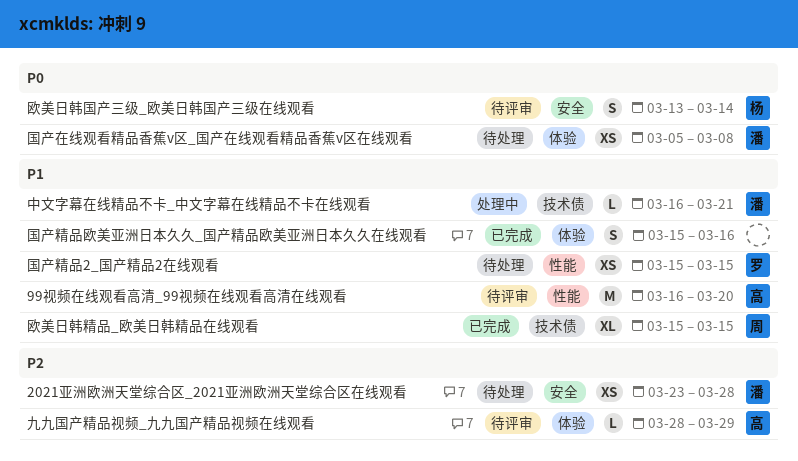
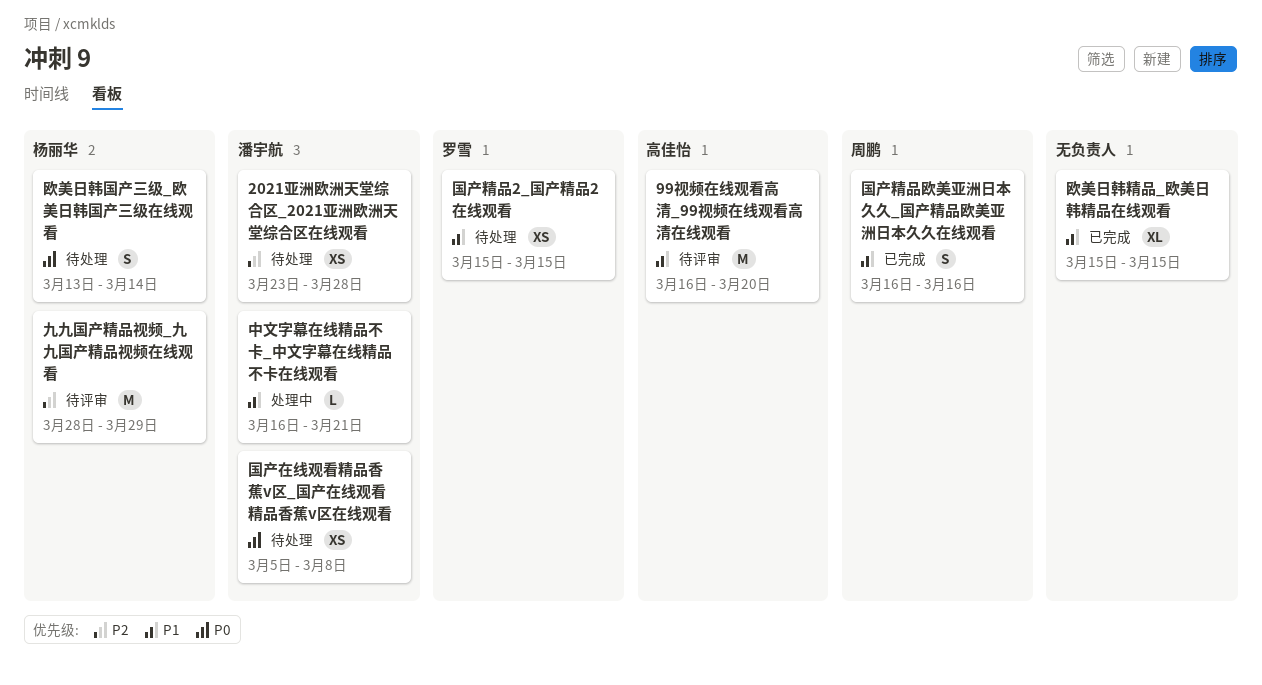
九九国产精品视频_九九国产精品视频在线观看, owner: 高佳怡 -> 杨丽华
九九国产精品视频_九九国产精品视频在线观看, estimate: L -> M
国产精品欧美亚洲日本久久_国产精品欧美亚洲日本久久在线观看, owner: none -> 周鹏
国产精品欧美亚洲日本久久_国产精品欧美亚洲日本久久在线观看, start: Mar 15 -> Mar 16
欧美日韩国产三级_欧美日韩国产三级在线观看, status: 待评审 -> 待处理
欧美日韩精品_欧美日韩精品在线观看, owner: 周鹏 -> none

